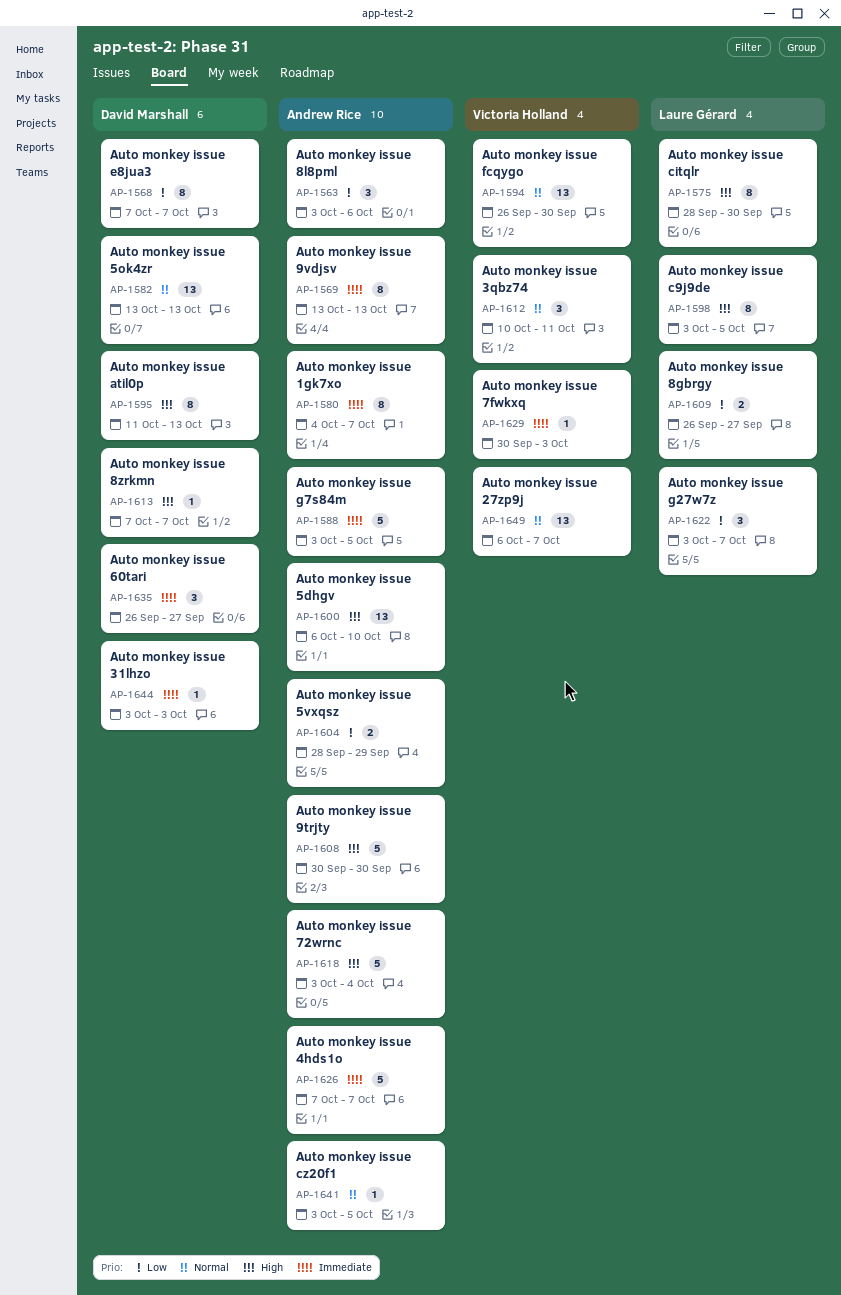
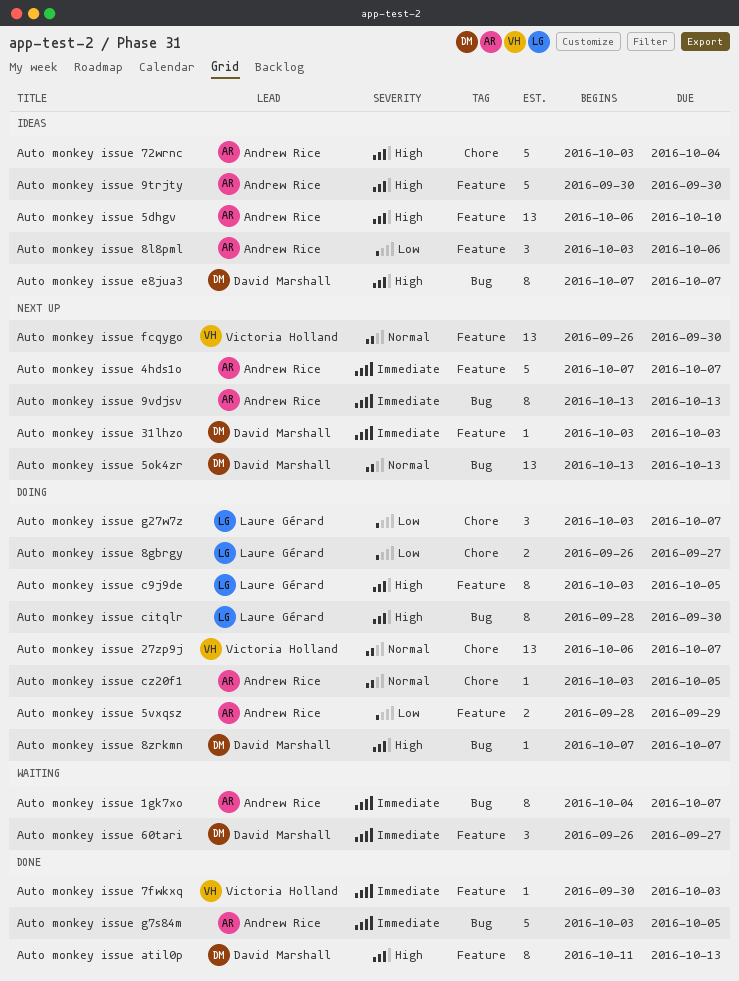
Auto monkey issue 3qbz74: present -> none
Auto monkey issue e8jua3, priority: Low -> High

